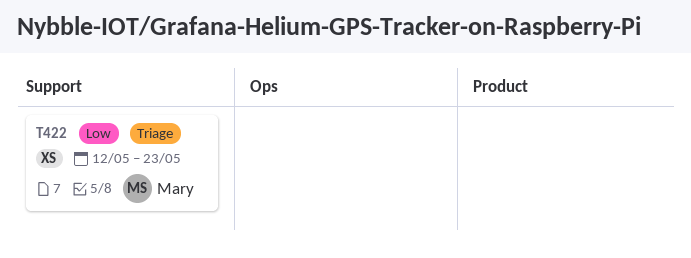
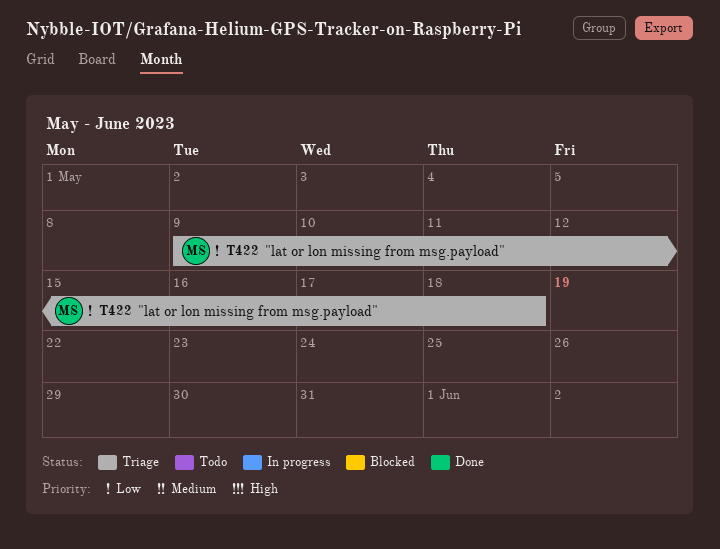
T422, start: May 12 -> May 9
T422, due: May 23 -> May 18

